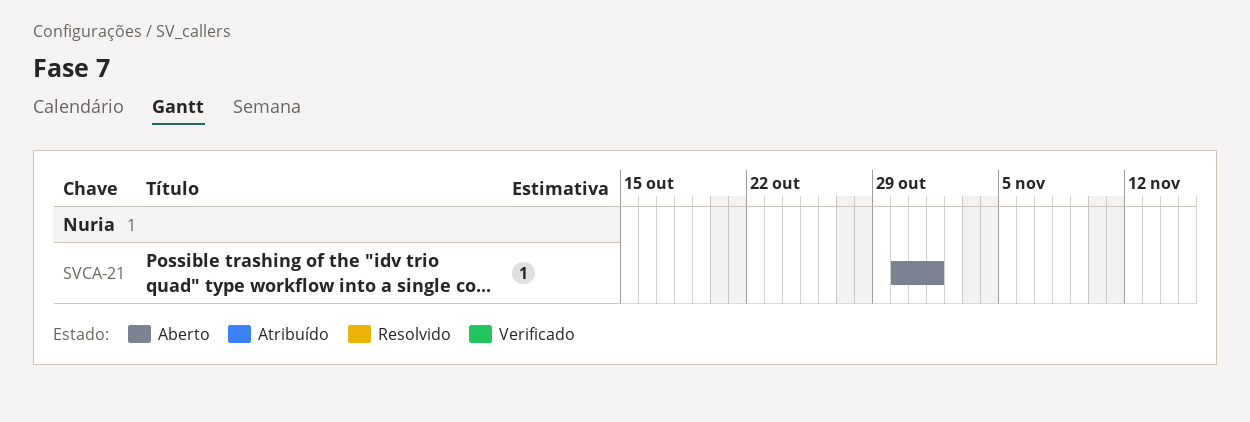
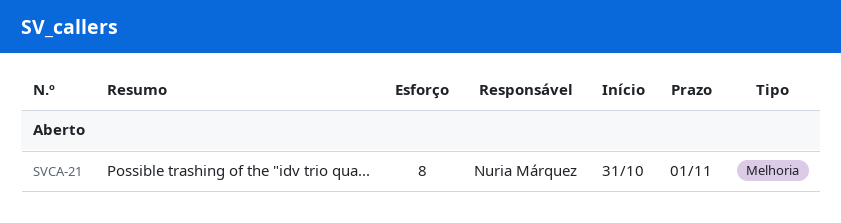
SVCA-21, estimate: 1 -> 8
SVCA-21, start: Oct 30 -> Oct 31

